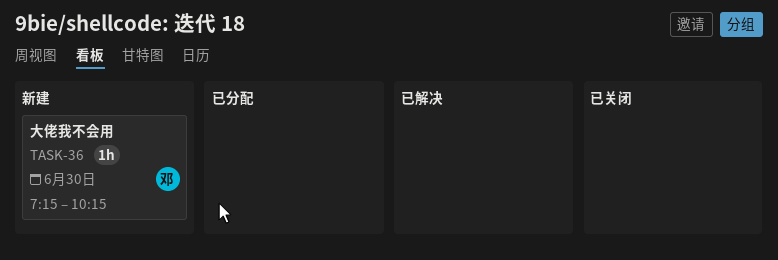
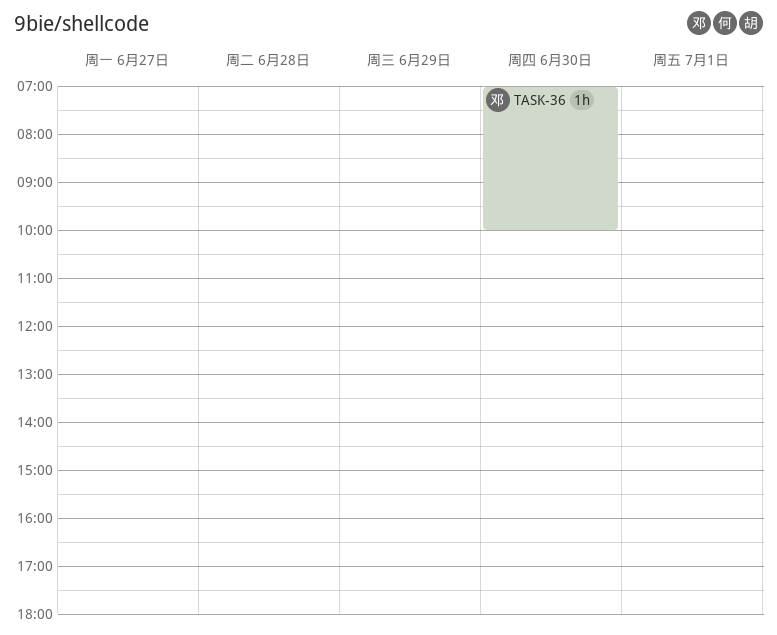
TASK-36, begins: 07:15 -> 07:00
TASK-36, ends: 10:15 -> 10:00

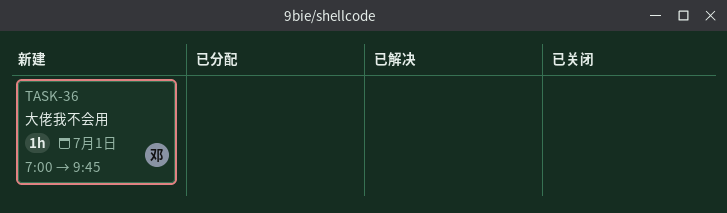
TASK-36, day: Jun 30 -> Jul 1
TASK-36, ends: 10:00 -> 09:45

